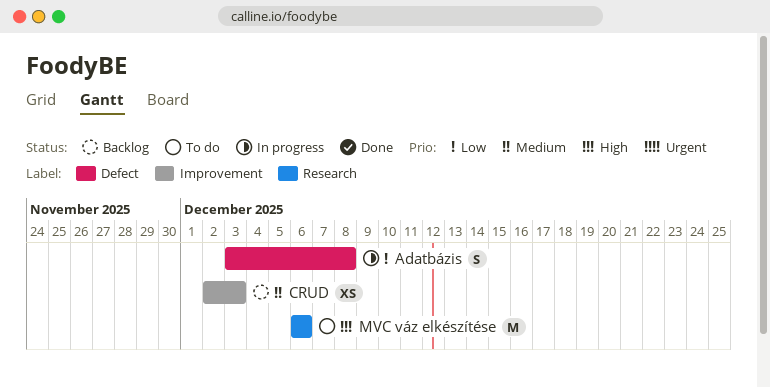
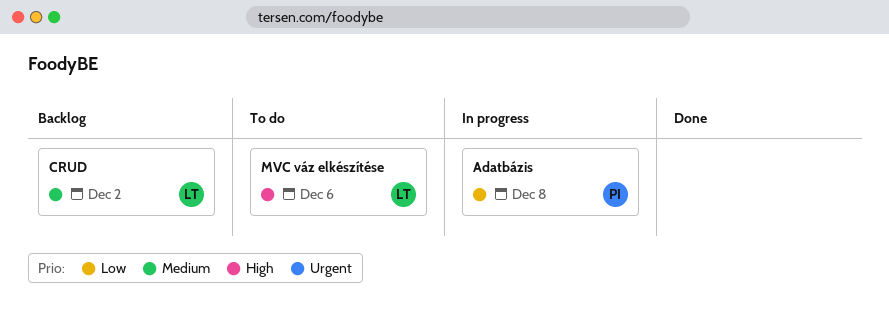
CRUD, due: Dec 3 -> Dec 2

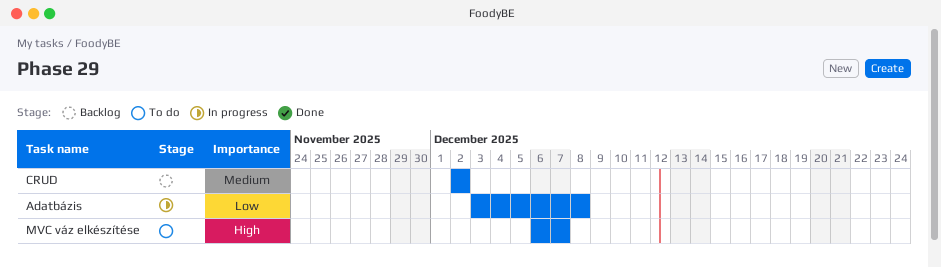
MVC váz elkészítése, due: Dec 6 -> Dec 7

